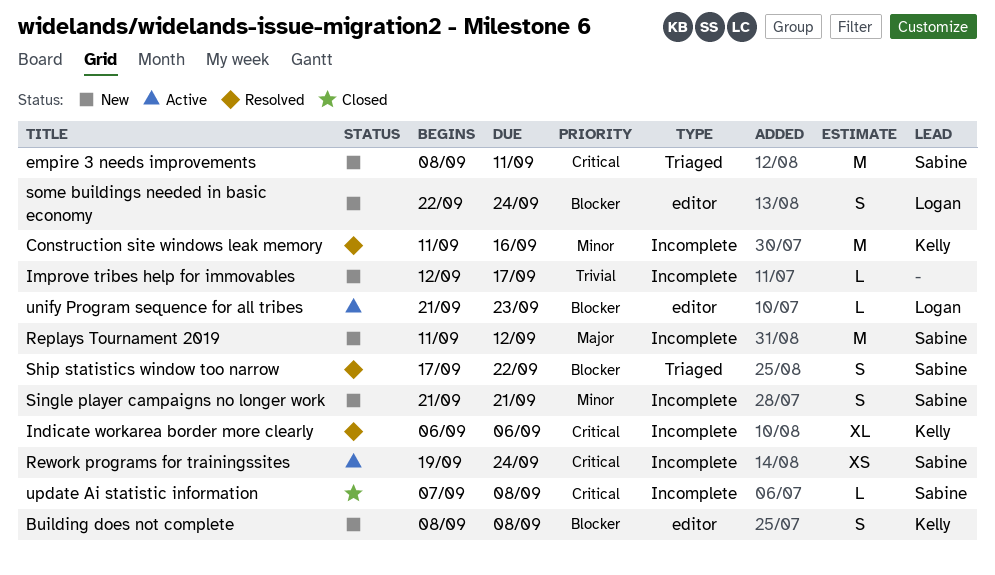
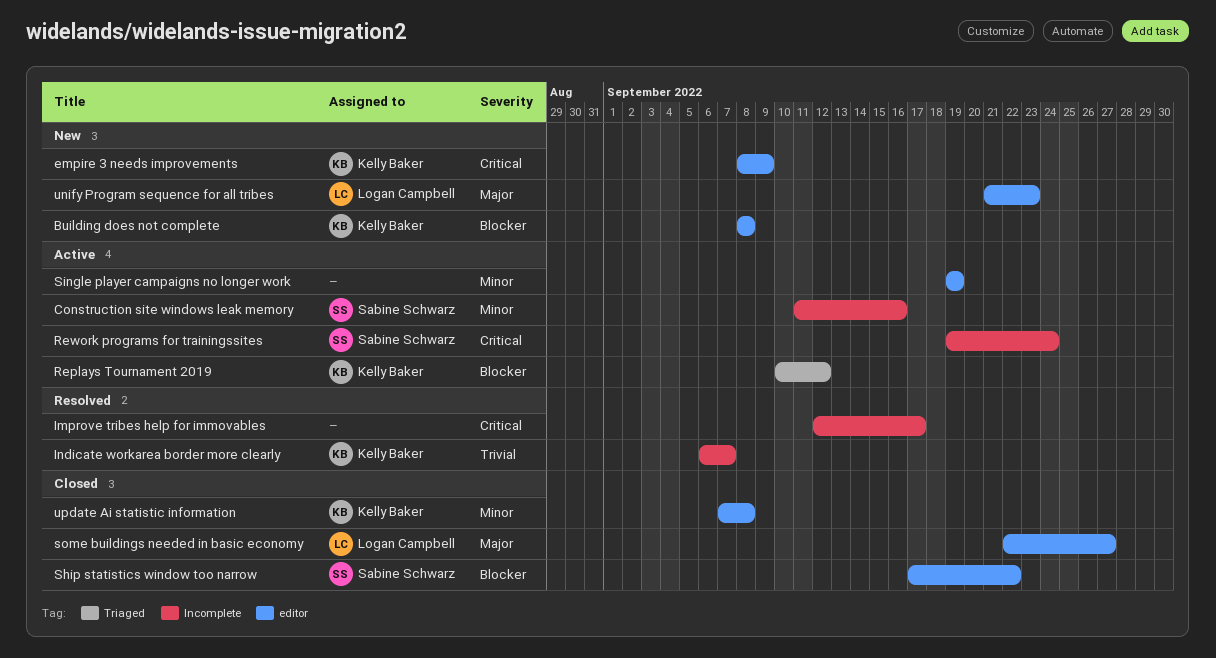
Construction site windows leak memory, status: Resolved -> Active
Construction site windows leak memory, owner: Kelly Baker -> Sabine Schwarz
empire 3 needs improvements, owner: Sabine Schwarz -> Kelly Baker
empire 3 needs improvements, label: Triaged -> editor
empire 3 needs improvements, due: Sep 11 -> Sep 9
Improve tribes help for immovables, status: New -> Resolved
Improve tribes help for immovables, priority: Trivial -> Critical
Indicate workarea border more clearly, priority: Critical -> Trivial
Indicate workarea border more clearly, due: Sep 6 -> Sep 7
Replays Tournament 2019, status: New -> Active
Replays Tournament 2019, owner: Sabine Schwarz -> Kelly Baker
Replays Tournament 2019, priority: Major -> Blocker
Replays Tournament 2019, label: Incomplete -> Triaged
Replays Tournament 2019, start: Sep 11 -> Sep 10
Ship statistics window too narrow, status: Resolved -> Closed
Ship statistics window too narrow, label: Triaged -> editor
Single player campaigns no longer work, status: New -> Active
Single player campaigns no longer work, owner: Sabine Schwarz -> none
Single player campaigns no longer work, label: Incomplete -> editor
Single player campaigns no longer work, start: Sep 21 -> Sep 19
Single player campaigns no longer work, due: Sep 21 -> Sep 19
some buildings needed in basic economy, status: New -> Closed
some buildings needed in basic economy, priority: Blocker -> Major
some buildings needed in basic economy, due: Sep 24 -> Sep 27
unify Program sequence for all tribes, status: Active -> New
unify Program sequence for all tribes, priority: Blocker -> Major
update Ai statistic information, owner: Sabine Schwarz -> Kelly Baker
update Ai statistic information, priority: Critical -> Minor
update Ai statistic information, label: Incomplete -> editor

